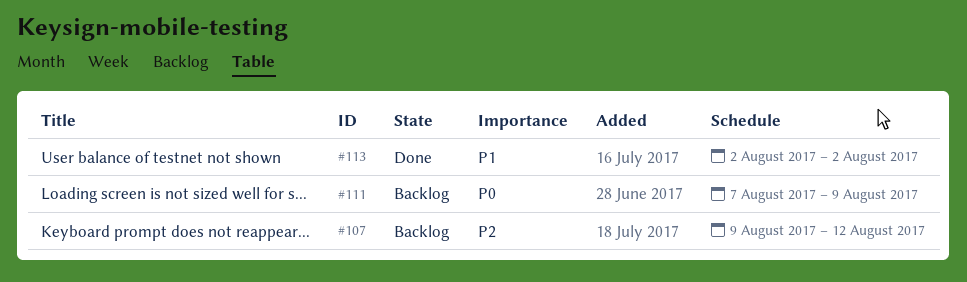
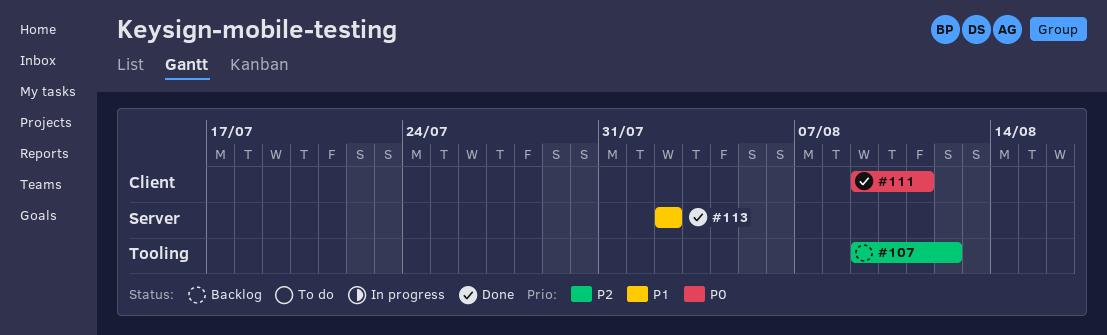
#111, status: Backlog -> Done
#111, start: Aug 7 -> Aug 9
#111, due: Aug 9 -> Aug 11

